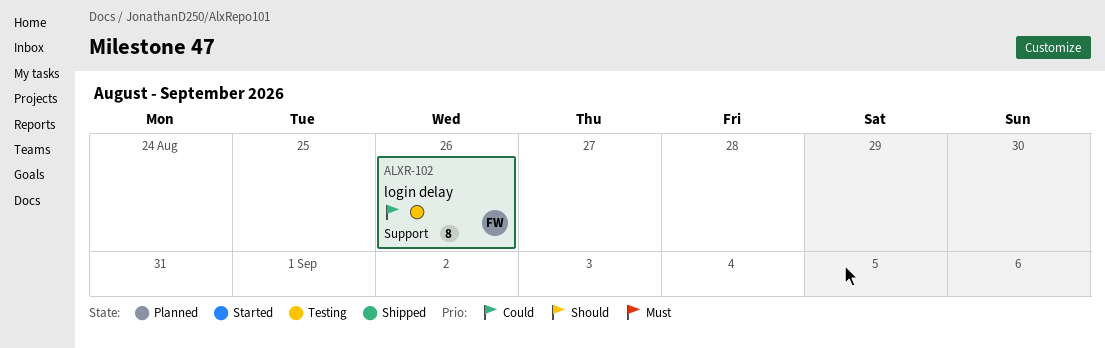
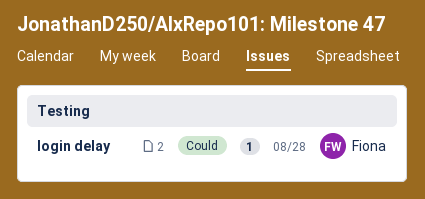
login delay, estimate: 8 -> 1
login delay, due: Aug 26 -> Aug 28

